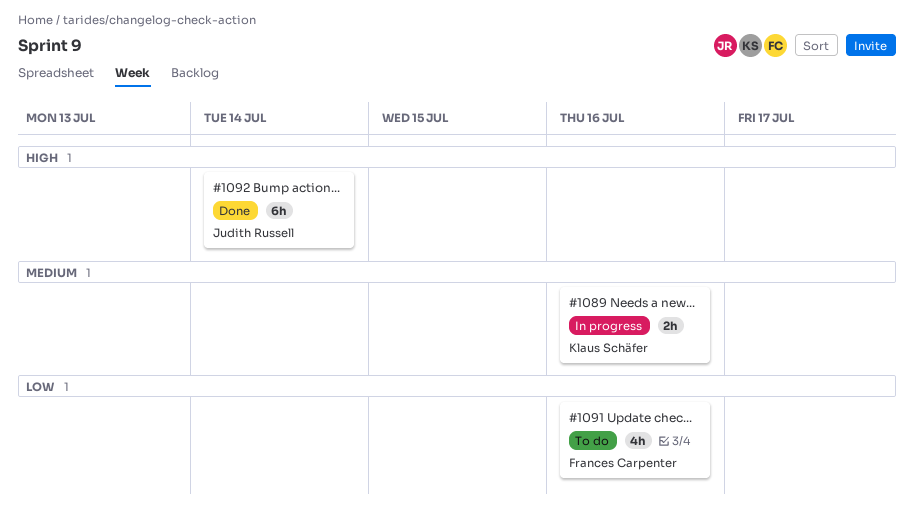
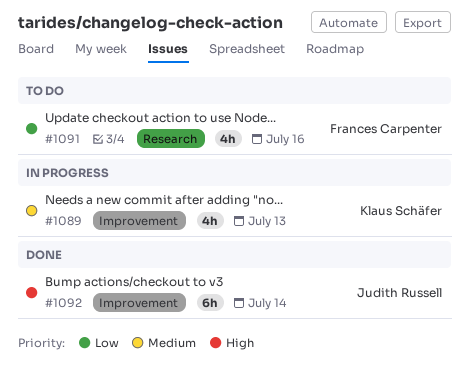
#1089, estimate: 2h -> 4h
#1089, due: Jul 16 -> Jul 13

